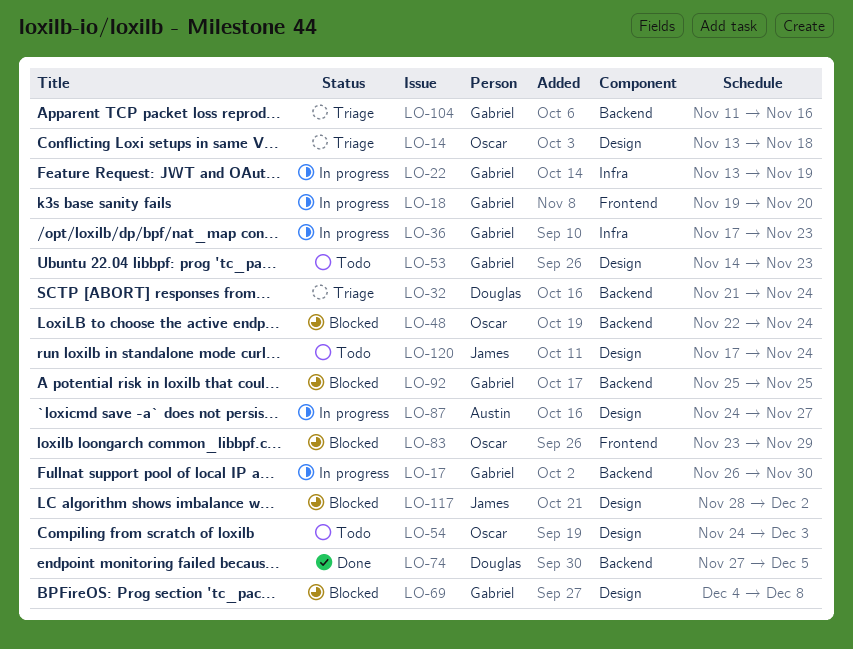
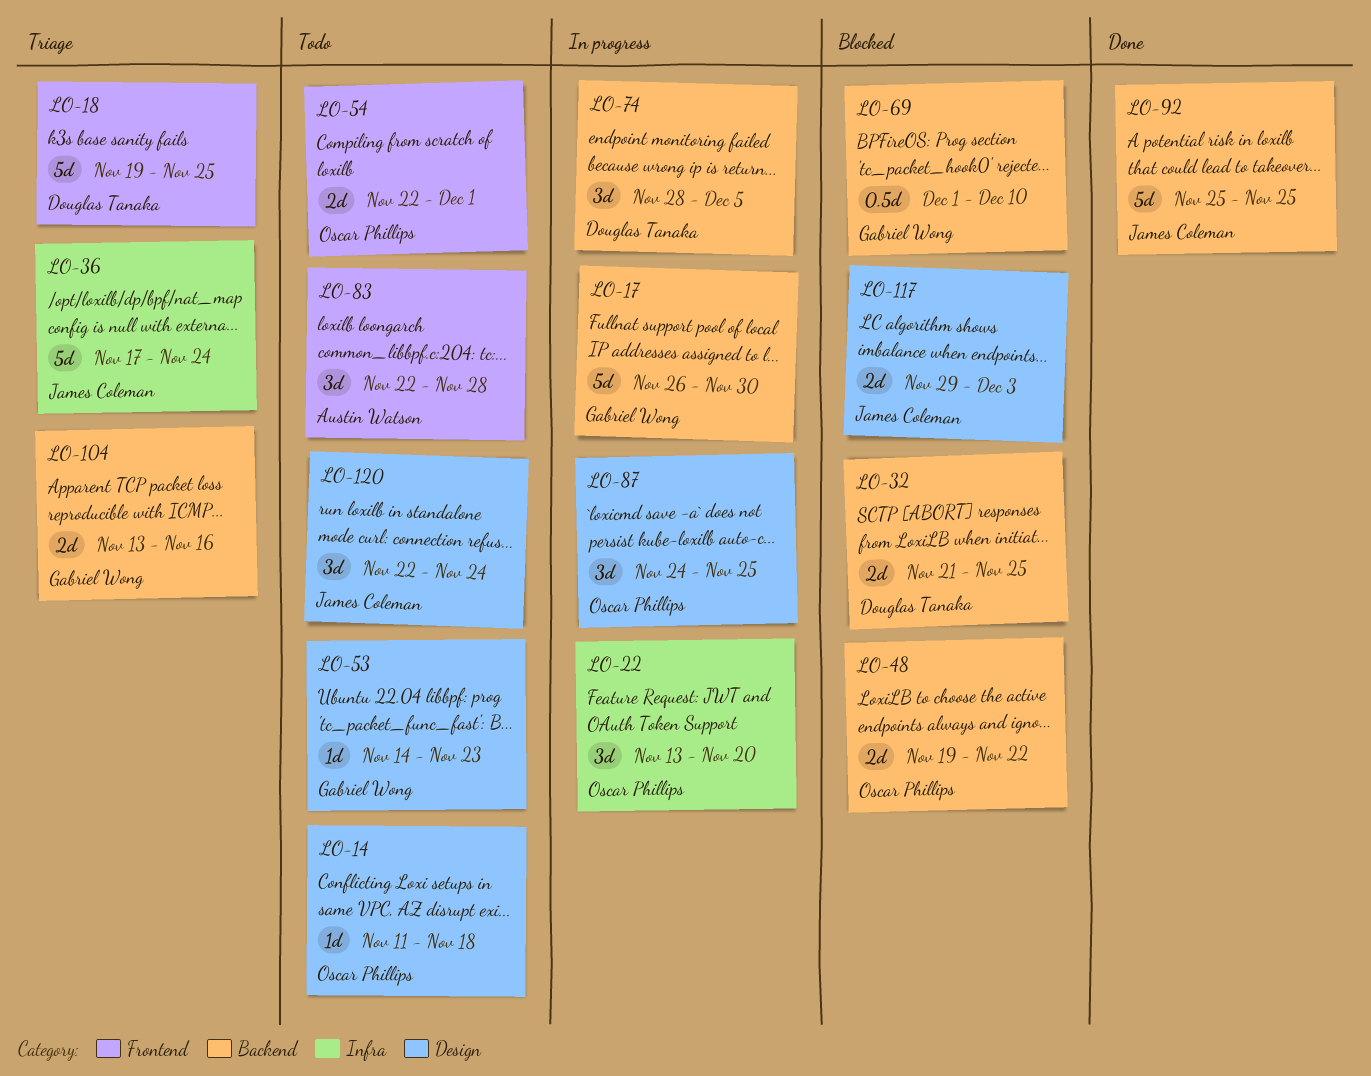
LO-14, status: Triage -> Todo
LO-14, start: Nov 13 -> Nov 11
LO-18, status: In progress -> Triage
LO-18, owner: Gabriel Wong -> Douglas Tanaka
LO-18, due: Nov 20 -> Nov 25
LO-22, owner: Gabriel Wong -> Oscar Phillips
LO-22, due: Nov 19 -> Nov 20
LO-32, status: Triage -> Blocked
LO-32, due: Nov 24 -> Nov 25
LO-36, status: In progress -> Triage
LO-36, owner: Gabriel Wong -> James Coleman
LO-36, due: Nov 23 -> Nov 24
LO-48, start: Nov 22 -> Nov 19
LO-48, due: Nov 24 -> Nov 22
LO-54, label: Design -> Frontend
LO-54, start: Nov 24 -> Nov 22
LO-54, due: Dec 3 -> Dec 1
LO-69, label: Design -> Backend
LO-69, start: Dec 4 -> Dec 1
LO-69, due: Dec 8 -> Dec 10
LO-74, status: Done -> In progress
LO-74, start: Nov 27 -> Nov 28
LO-83, status: Blocked -> Todo
LO-83, owner: Oscar Phillips -> Austin Watson
LO-83, start: Nov 23 -> Nov 22
LO-83, due: Nov 29 -> Nov 28
LO-87, owner: Austin Watson -> Oscar Phillips
LO-87, due: Nov 27 -> Nov 25
LO-92, status: Blocked -> Done
LO-92, owner: Gabriel Wong -> James Coleman
LO-104, start: Nov 11 -> Nov 13
LO-117, start: Nov 28 -> Nov 29
LO-117, due: Dec 2 -> Dec 3
LO-120, start: Nov 17 -> Nov 22

